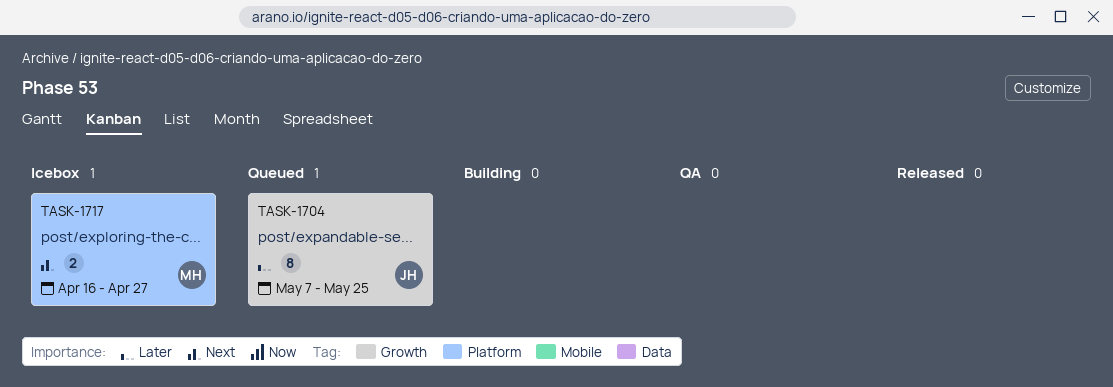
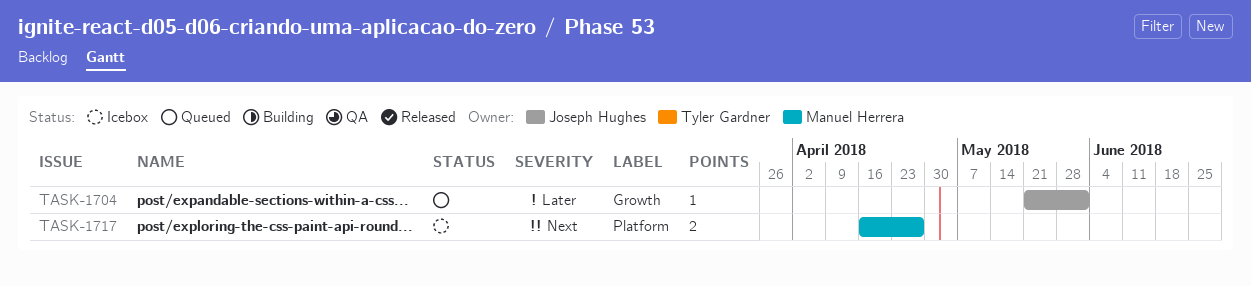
TASK-1704, estimate: 8 -> 1
TASK-1704, start: May 7 -> May 21
TASK-1704, due: May 25 -> Jun 1

